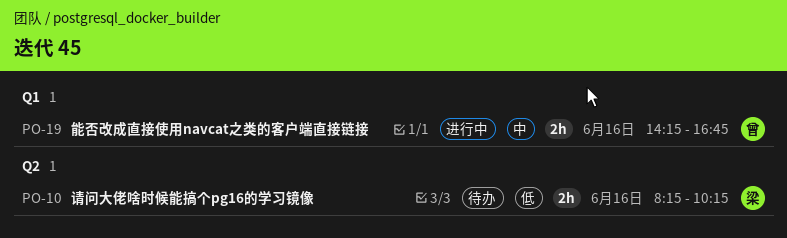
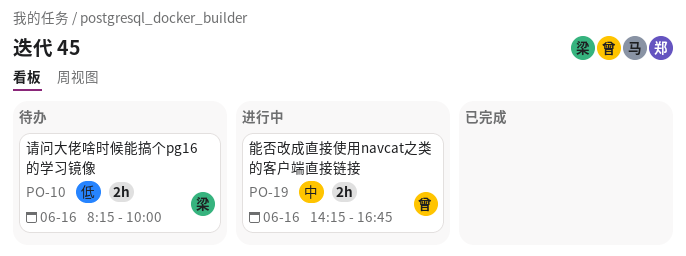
PO-10, ends: 10:15 -> 10:00

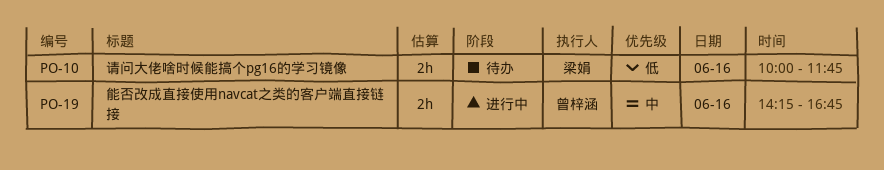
PO-10, begins: 08:15 -> 10:00
PO-10, ends: 10:00 -> 11:45

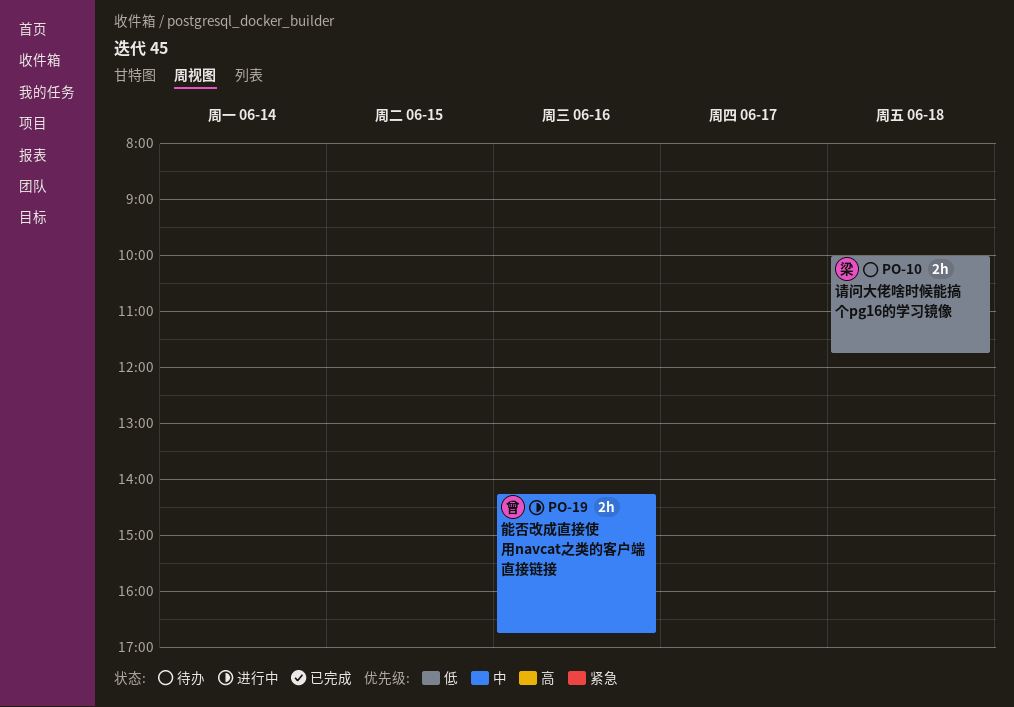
PO-10, day: Jun 16 -> Jun 18

